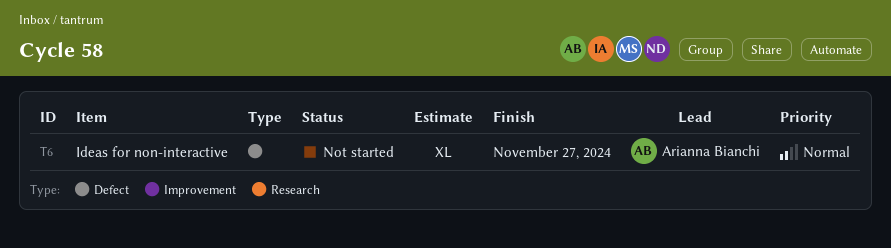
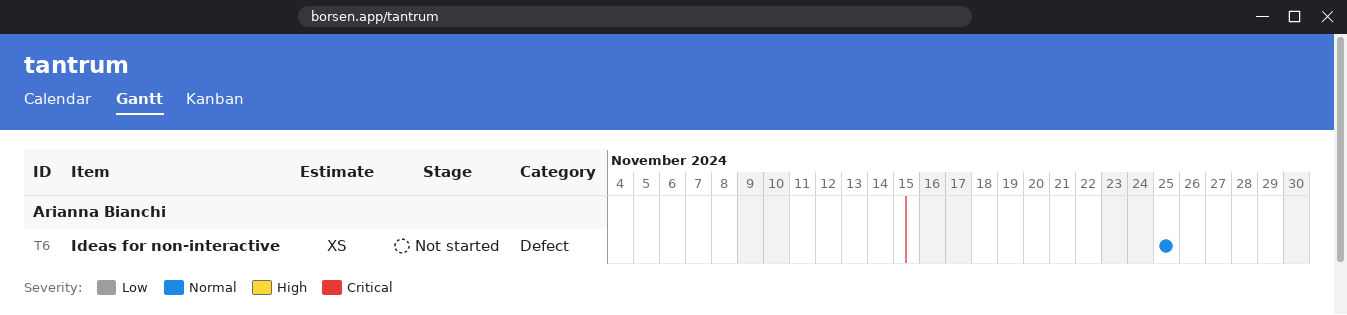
T6, estimate: XL -> XS
T6, due: Nov 27 -> Nov 25

